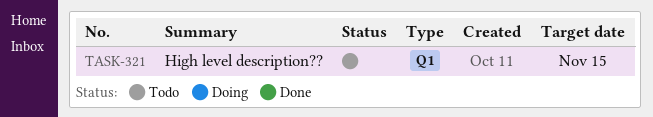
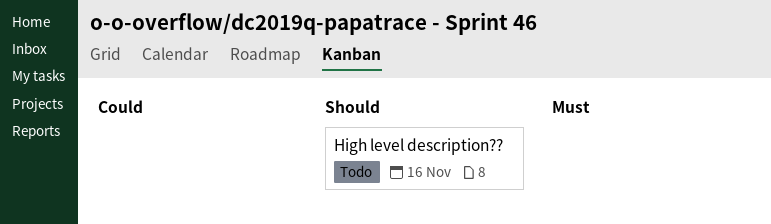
High level description??, due: Nov 15 -> Nov 16

